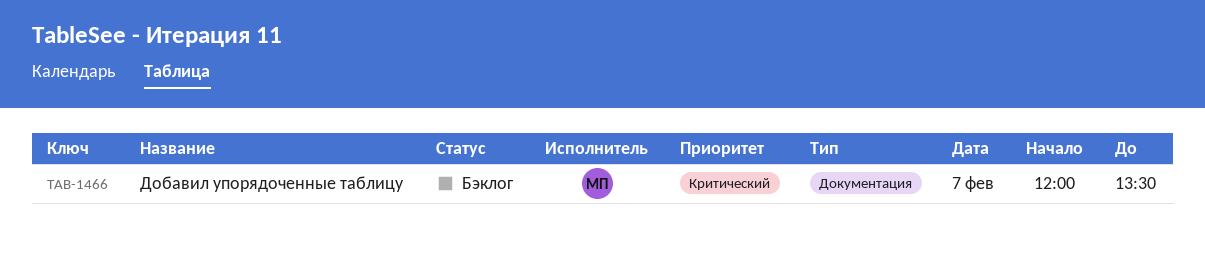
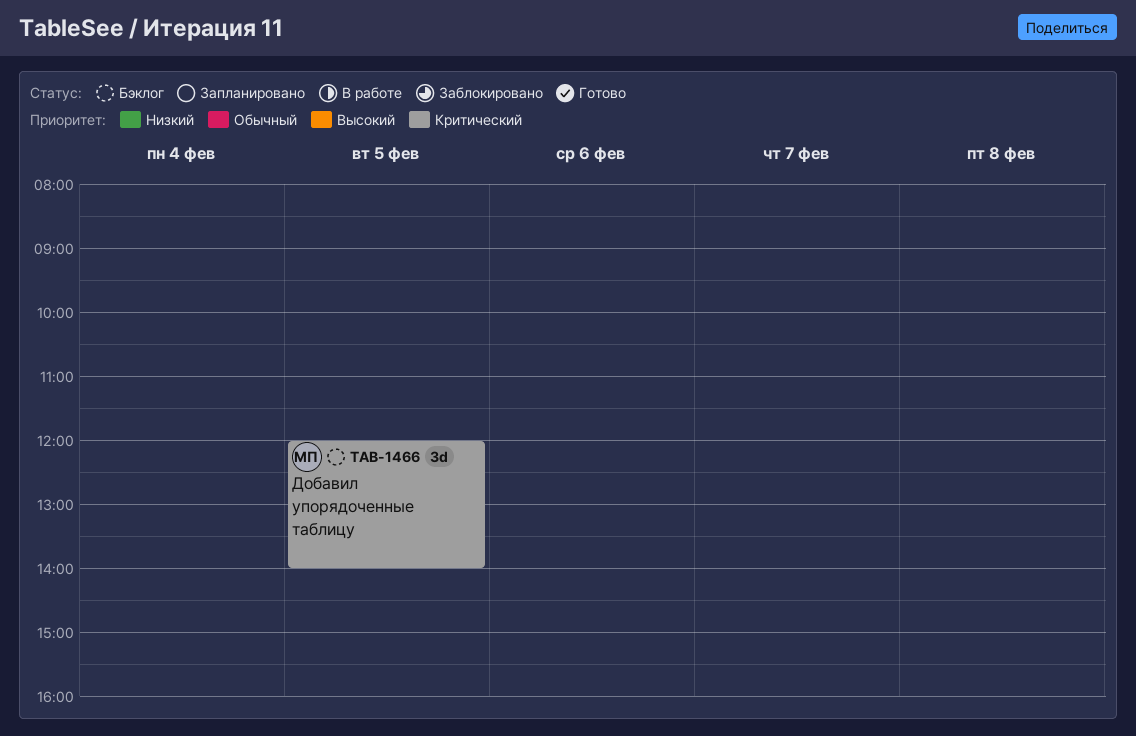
TAB-1466, day: Feb 7 -> Feb 5
TAB-1466, ends: 13:30 -> 14:00

